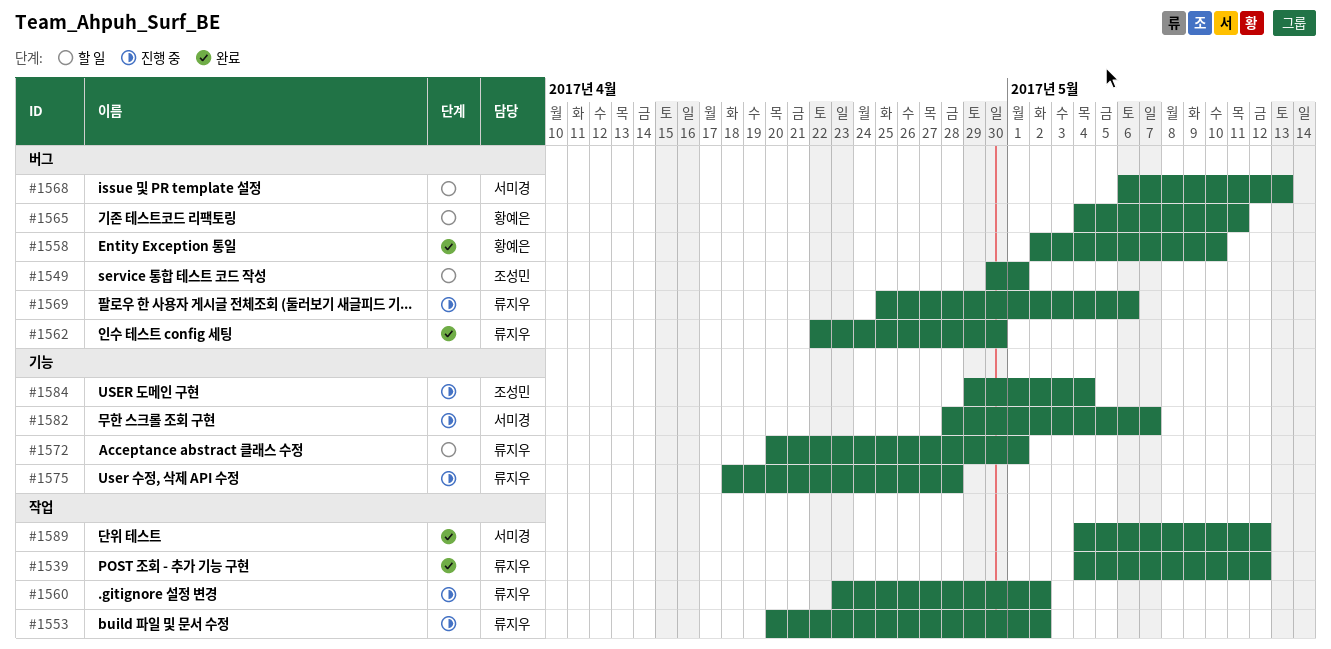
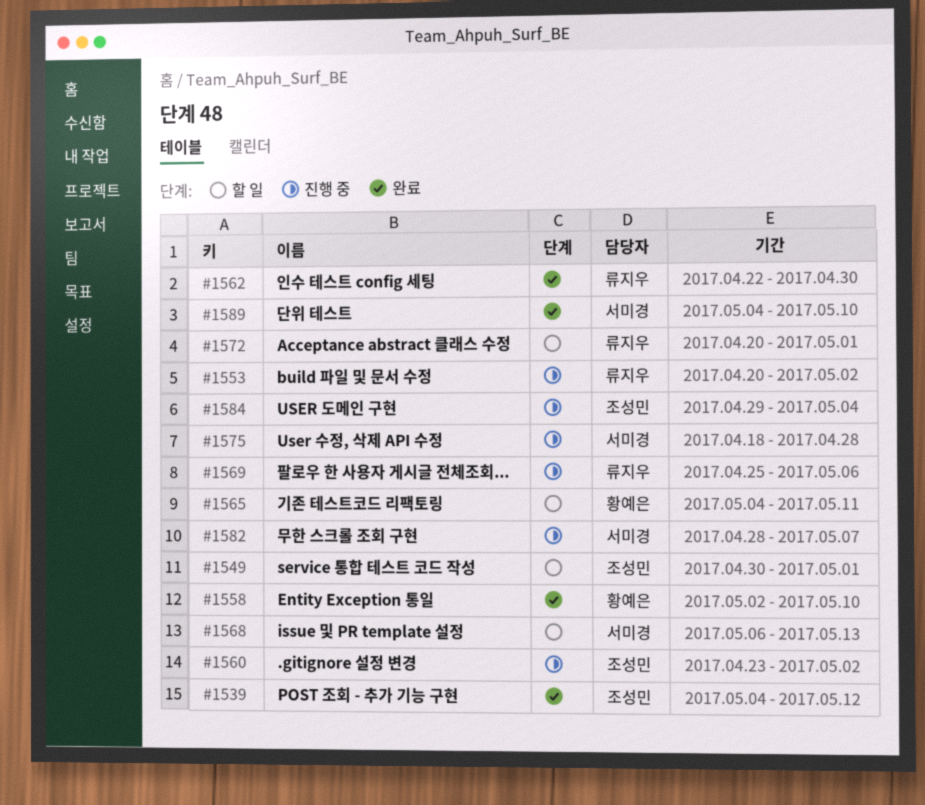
#1539, owner: 류지우 -> 조성민
#1560, owner: 류지우 -> 조성민
#1575, owner: 류지우 -> 서미경
#1589, due: May 12 -> May 10

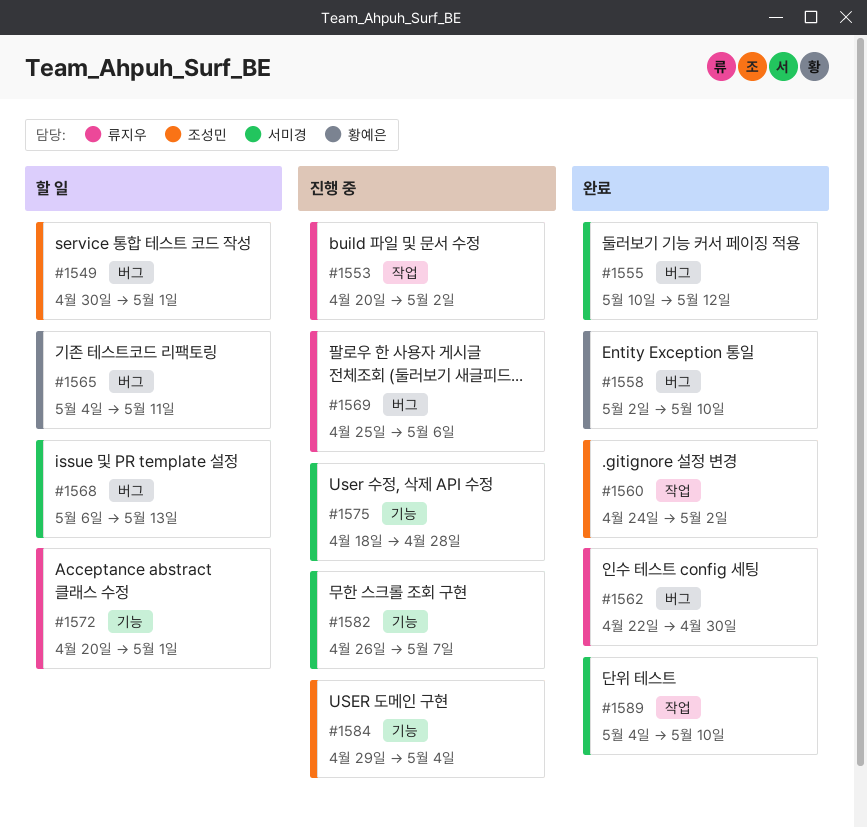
#1539: present -> none
#1555: none -> present
#1560, status: 진행 중 -> 완료
#1560, start: Apr 23 -> Apr 24
#1582, start: Apr 28 -> Apr 26

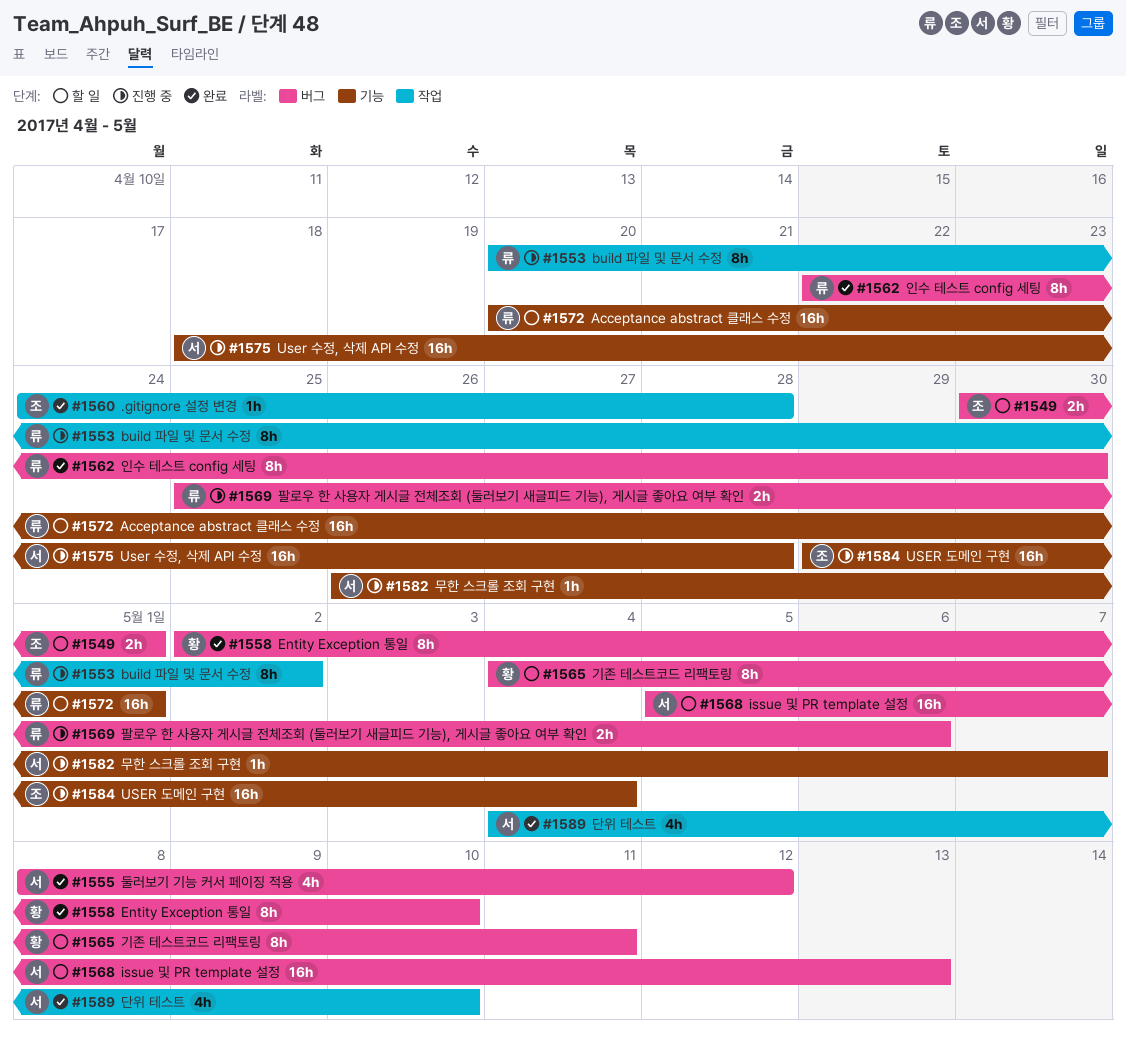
#1555, start: May 10 -> May 8
#1560, due: May 2 -> Apr 28
#1568, start: May 6 -> May 5

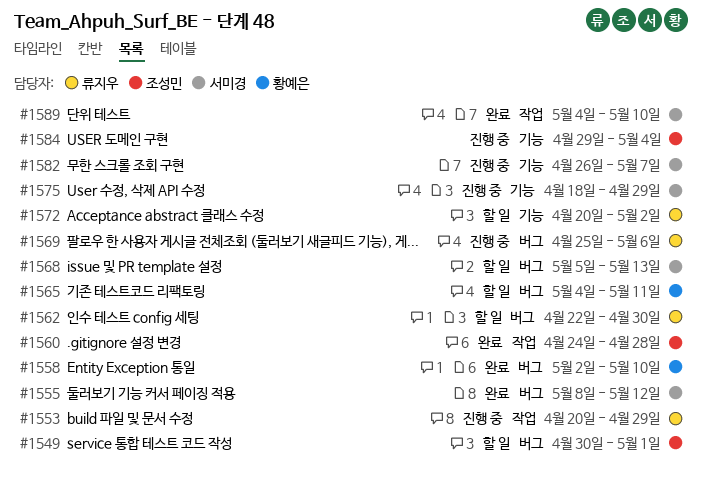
#1553, due: May 2 -> Apr 29
#1562, status: 완료 -> 할 일
#1572, due: May 1 -> May 2
#1575, due: Apr 28 -> Apr 29

